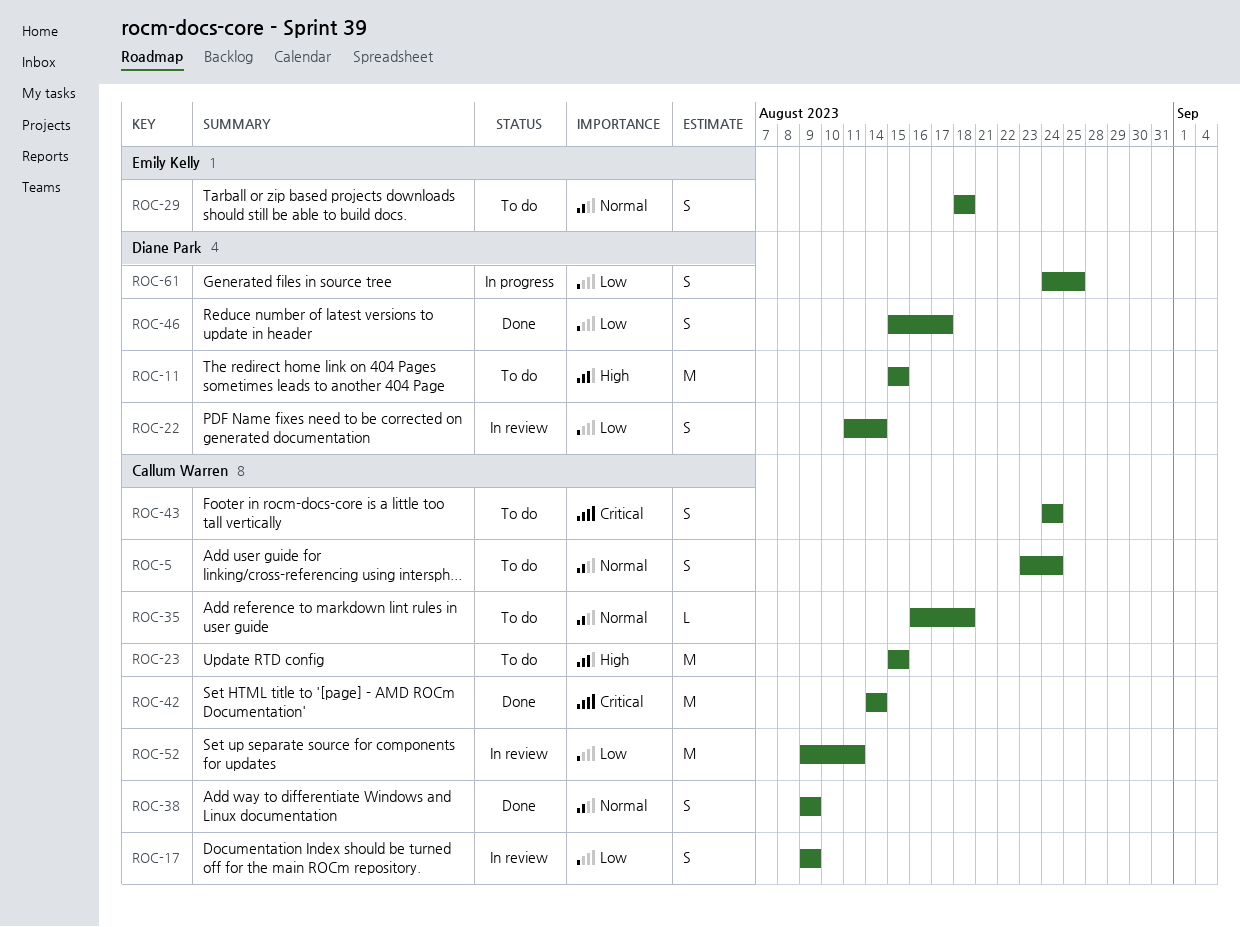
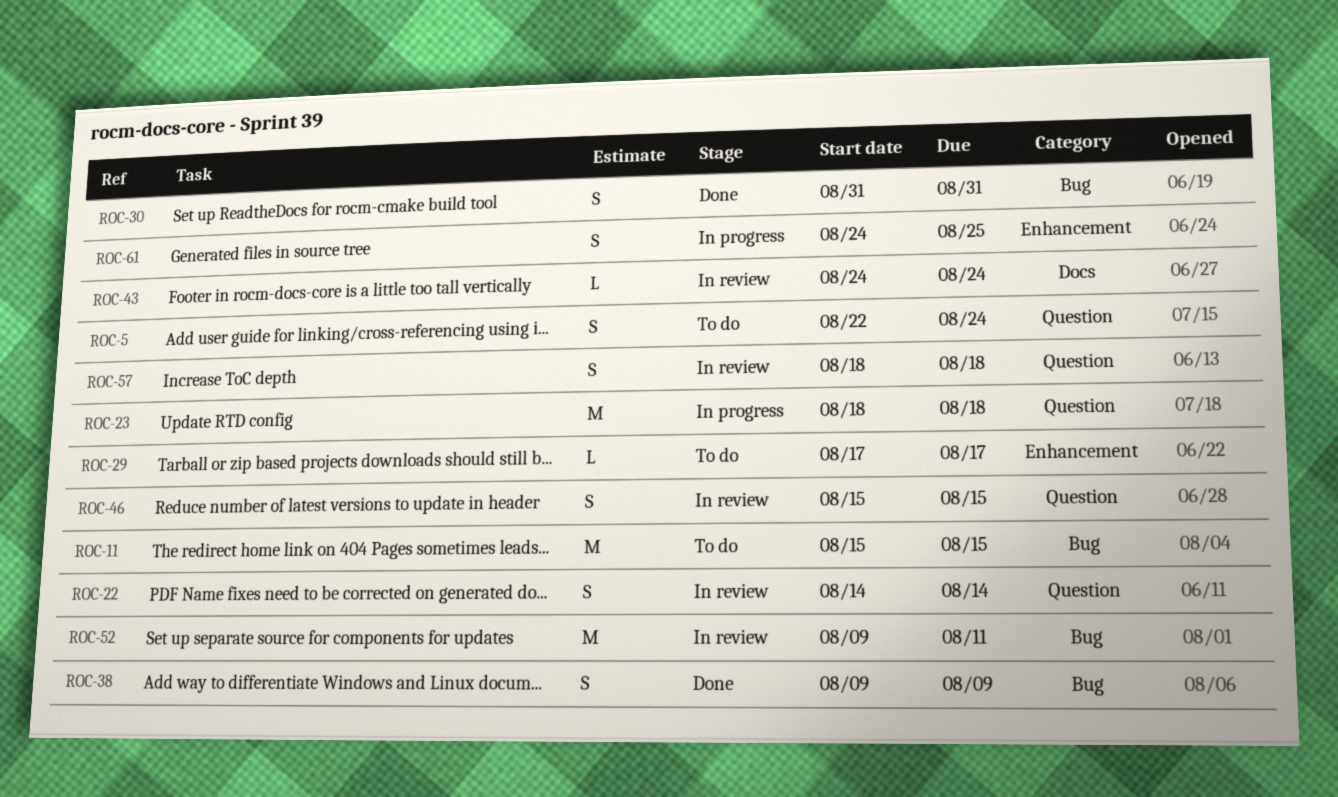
ROC-5, start: Aug 23 -> Aug 22
ROC-17: present -> none
ROC-22, start: Aug 11 -> Aug 14
ROC-23, status: To do -> In progress
ROC-23, start: Aug 15 -> Aug 18
ROC-23, due: Aug 15 -> Aug 18
ROC-29, estimate: S -> L
ROC-29, start: Aug 18 -> Aug 17
ROC-29, due: Aug 18 -> Aug 17
ROC-30: none -> present
ROC-35: present -> none
ROC-42: present -> none
ROC-43, status: To do -> In review
ROC-43, estimate: S -> L
ROC-46, status: Done -> In review
ROC-46, due: Aug 17 -> Aug 15
ROC-57: none -> present

